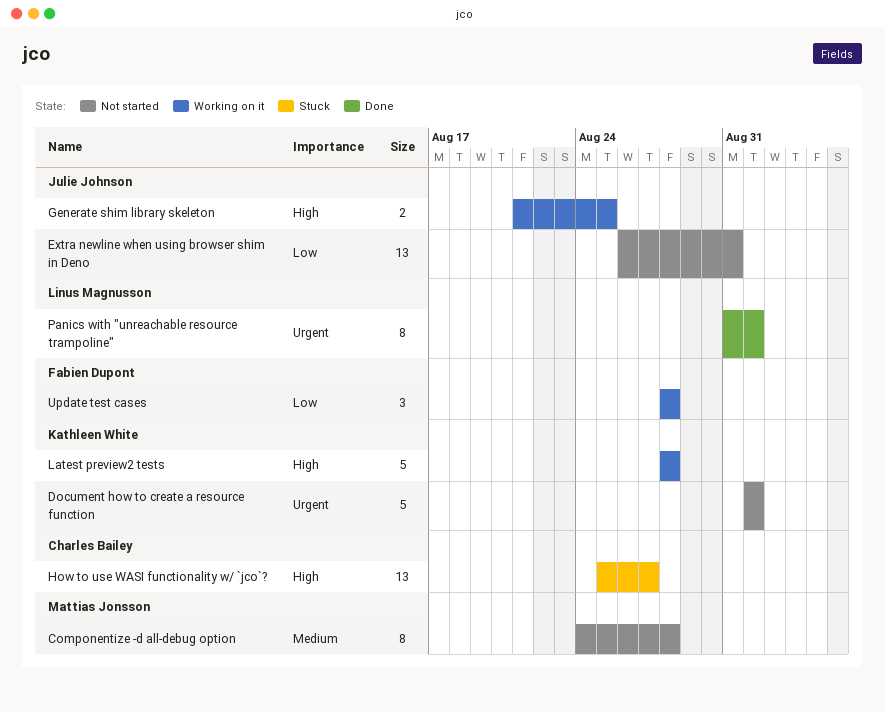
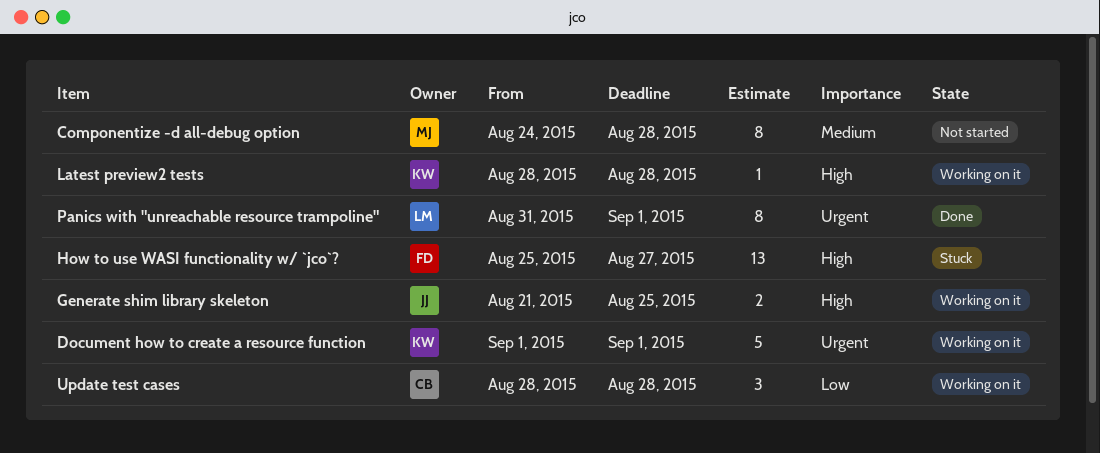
Document how to create a resource function, status: Not started -> Working on it
Extra newline when using browser shim in Deno: present -> none
How to use WASI functionality w/ `jco`?, owner: Charles Bailey -> Fabien Dupont
Latest preview2 tests, estimate: 5 -> 1
Update test cases, owner: Fabien Dupont -> Charles Bailey

